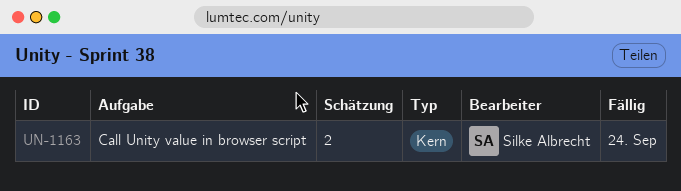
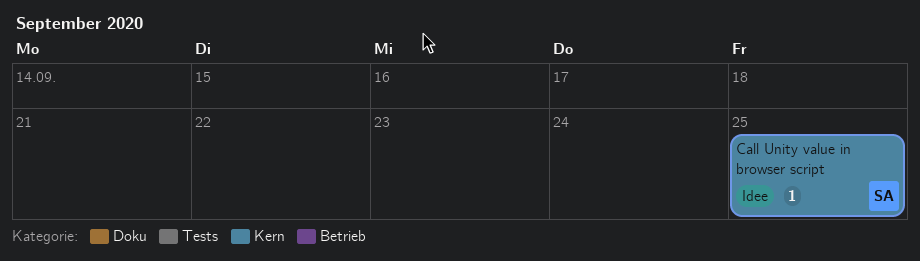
Call Unity value in browser script, estimate: 2 -> 1
Call Unity value in browser script, due: Sep 24 -> Sep 25

